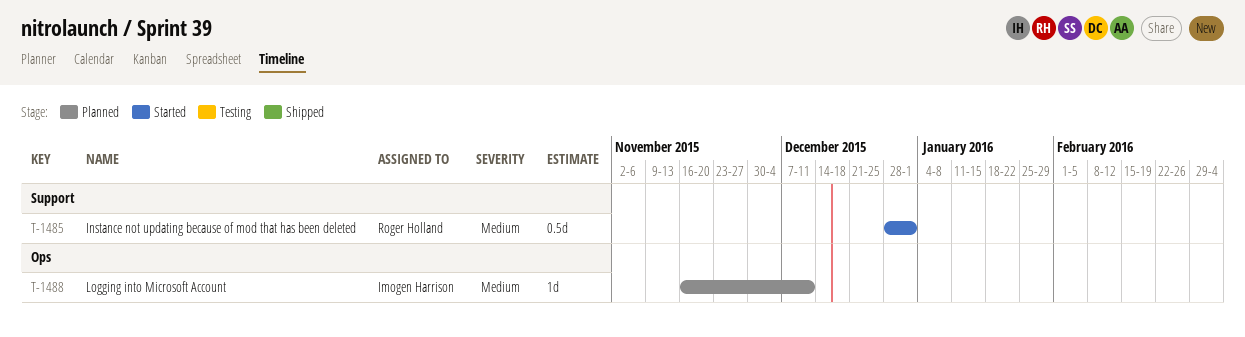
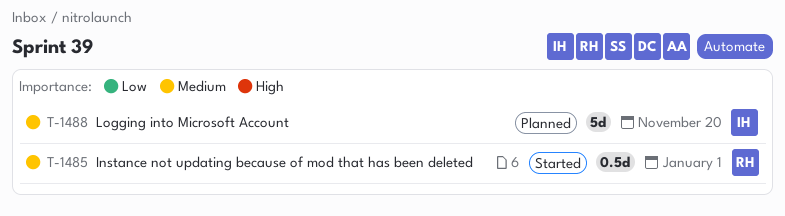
T-1488, estimate: 1d -> 5d
T-1488, due: Dec 11 -> Nov 20

